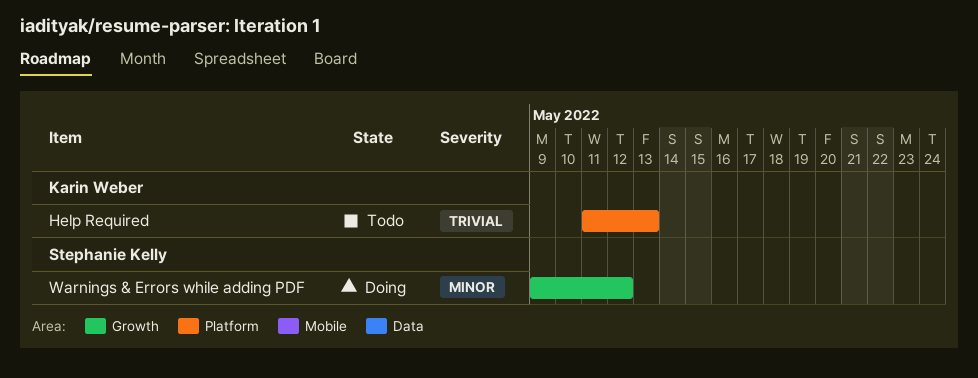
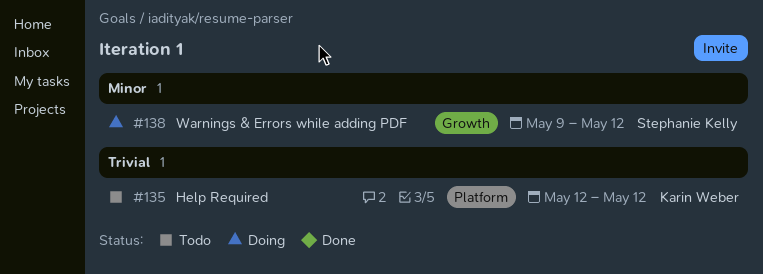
Help Required, start: May 11 -> May 12
Help Required, due: May 13 -> May 12

